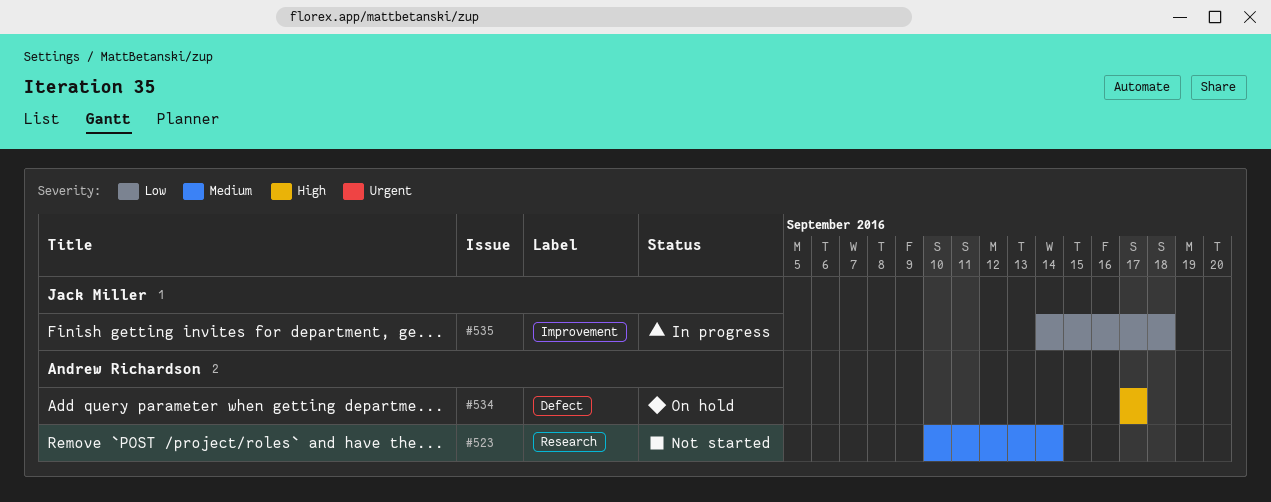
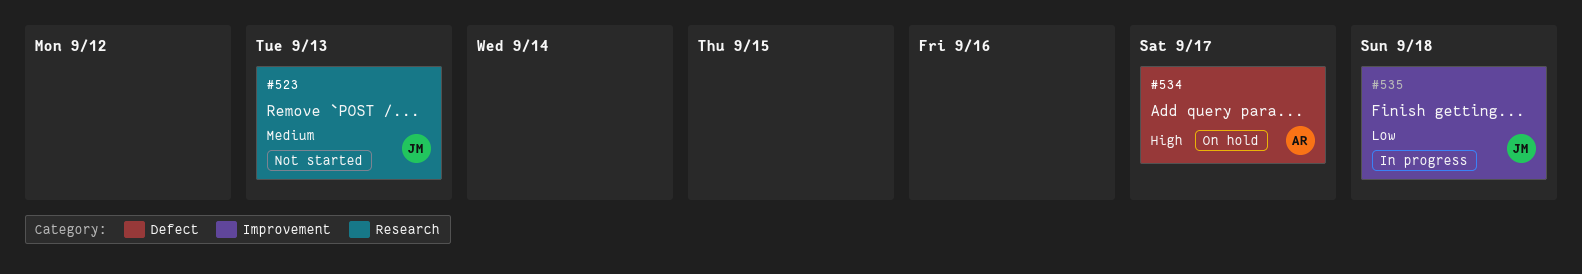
#523, owner: Andrew Richardson -> Jack Miller
#523, due: Sep 14 -> Sep 13

